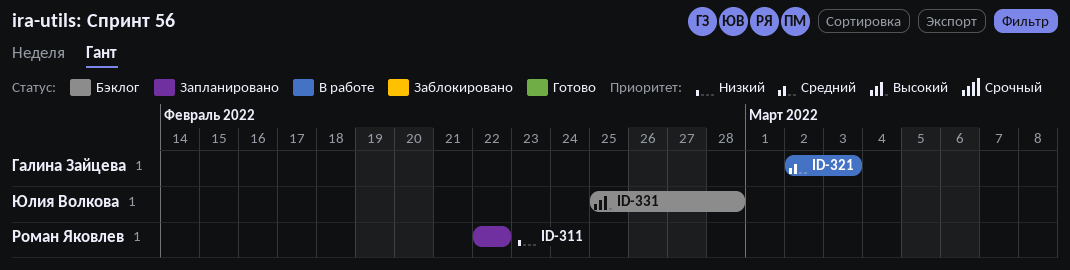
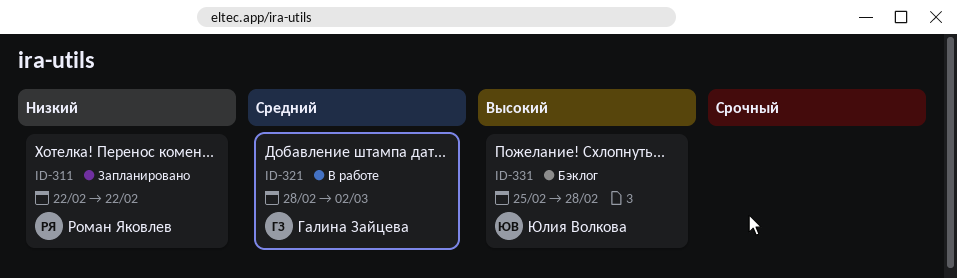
ID-321, start: Mar 2 -> Feb 28
ID-321, due: Mar 3 -> Mar 2

